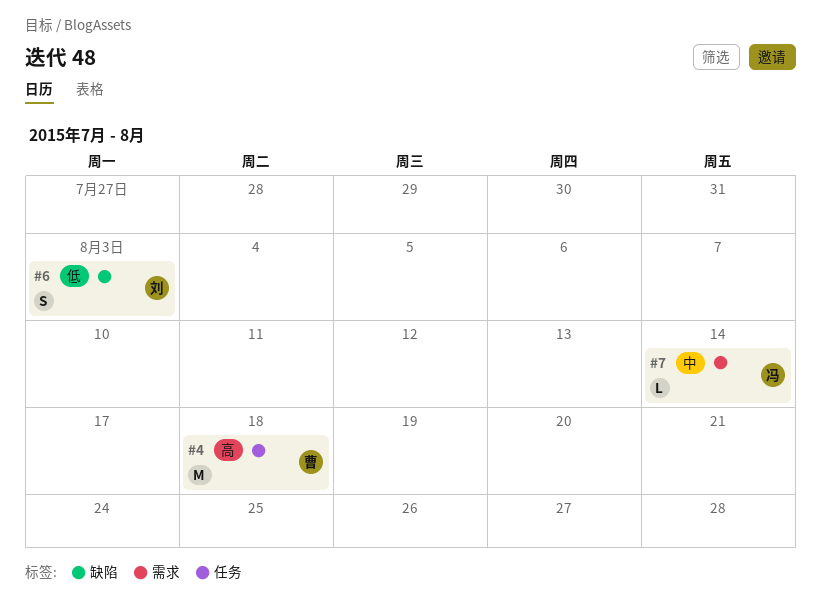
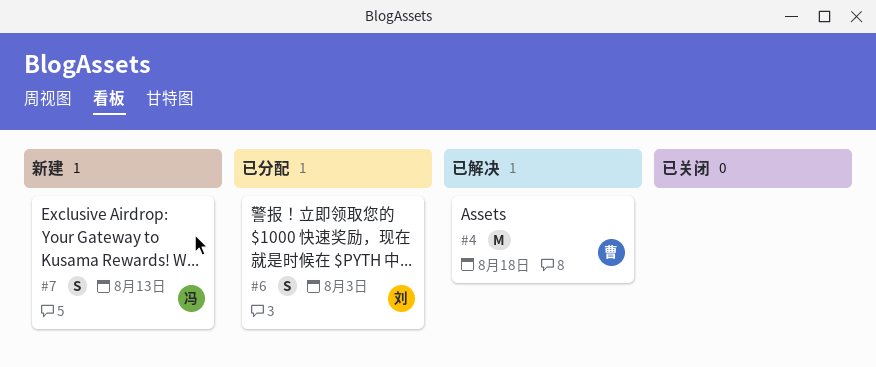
#7, estimate: L -> S
#7, due: Aug 14 -> Aug 13

